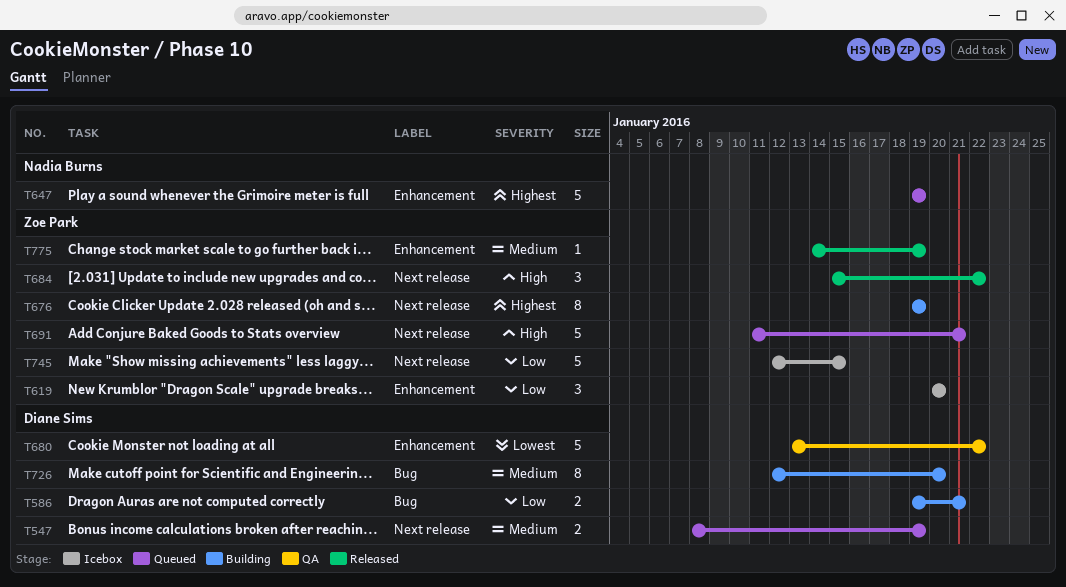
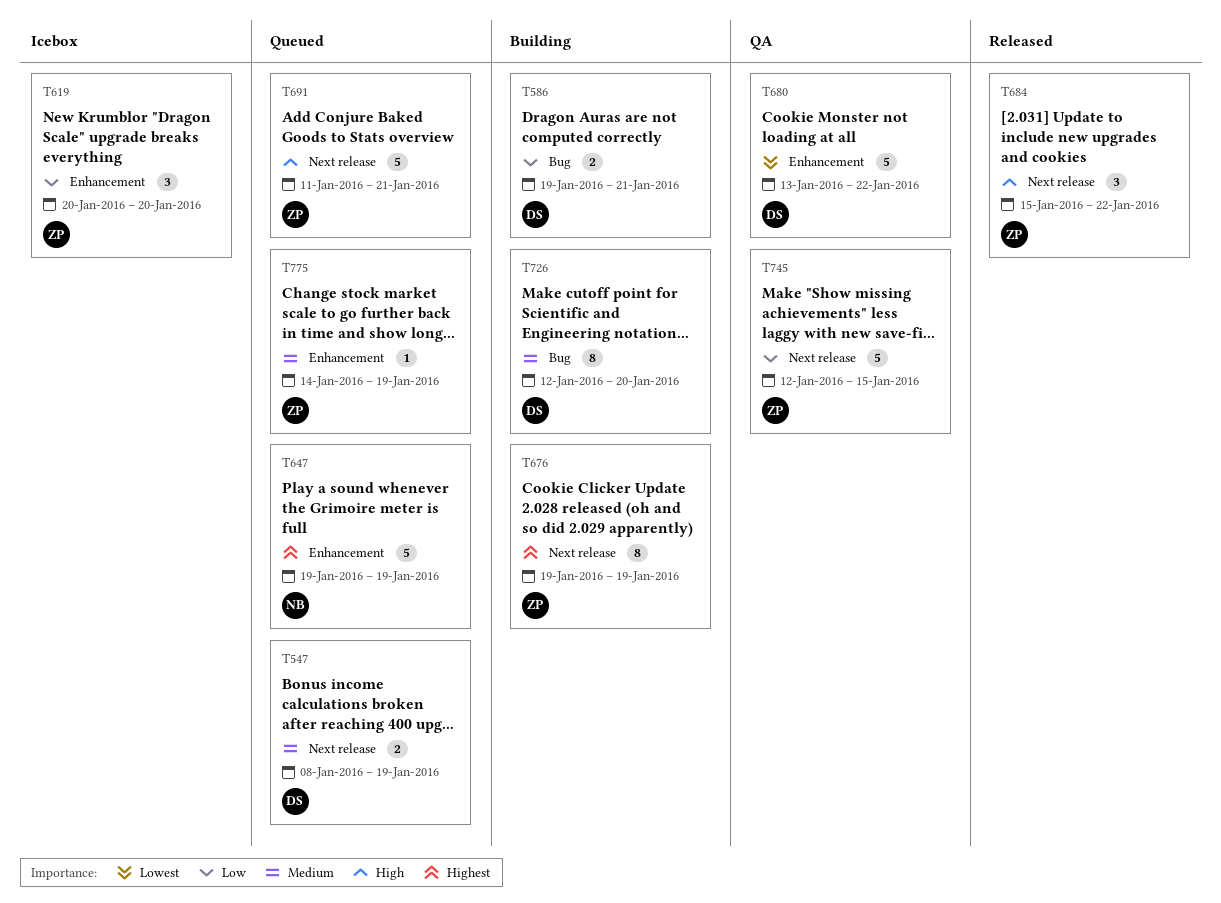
T745, status: Icebox -> QA
T775, status: Released -> Queued

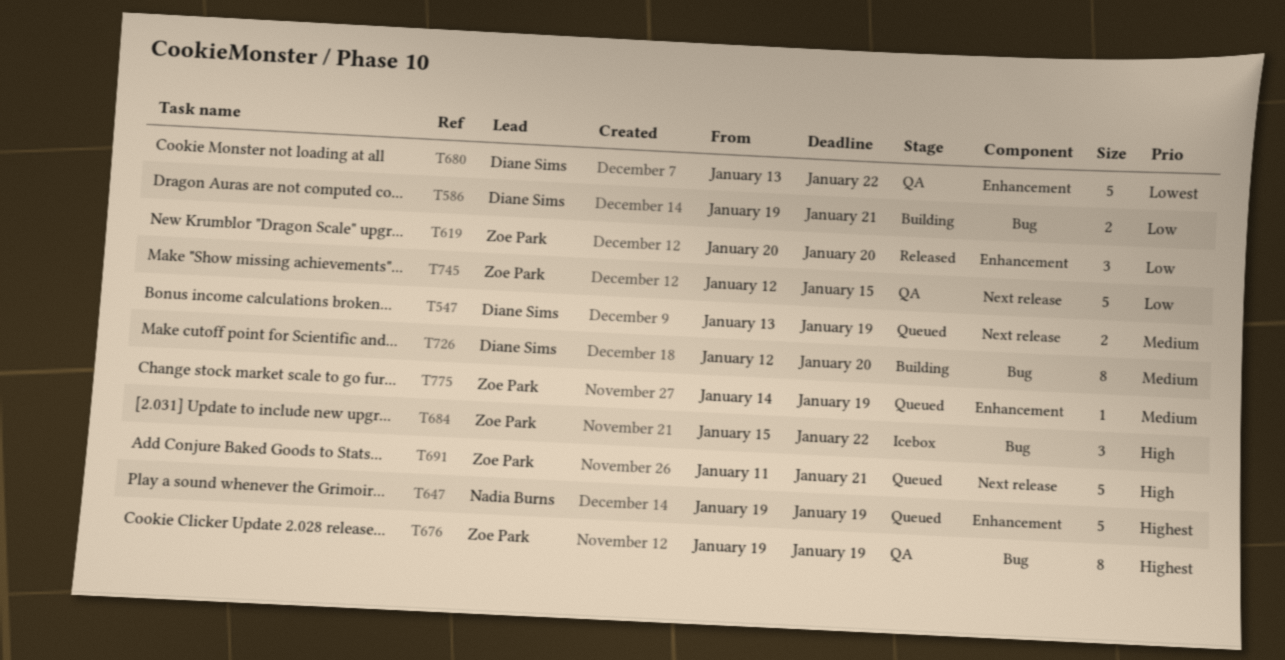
T547, start: Jan 8 -> Jan 13
T619, status: Icebox -> Released
T676, status: Building -> QA
T676, label: Next release -> Bug
T684, status: Released -> Icebox
T684, label: Next release -> Bug

